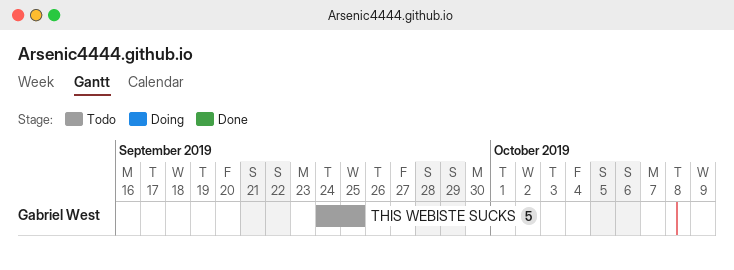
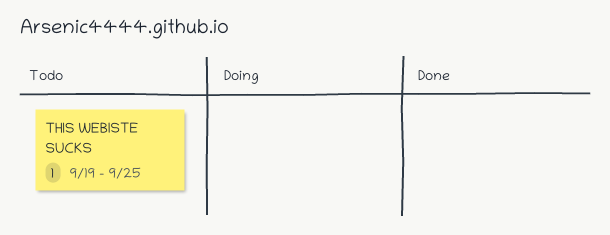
THIS WEBISTE SUCKS, estimate: 5 -> 1
THIS WEBISTE SUCKS, start: Sep 24 -> Sep 19

